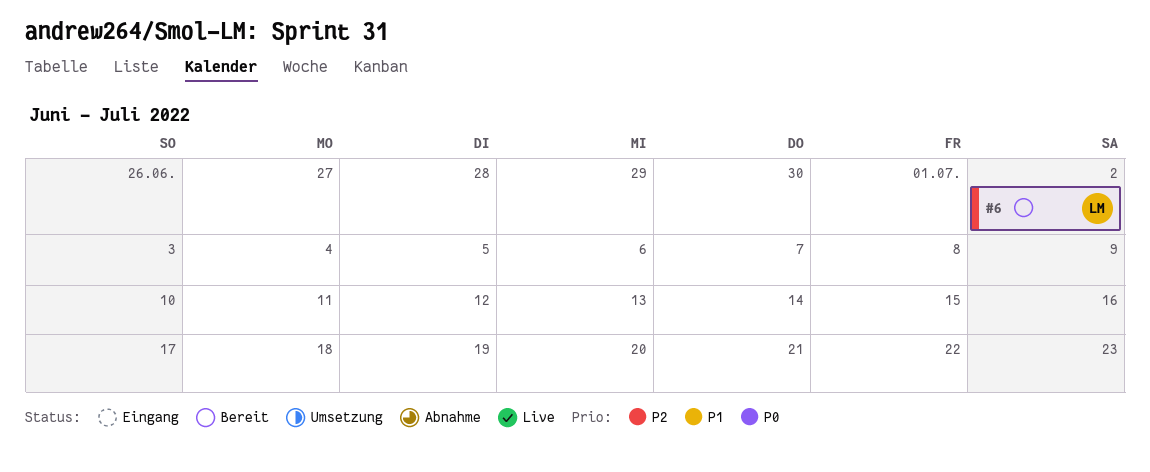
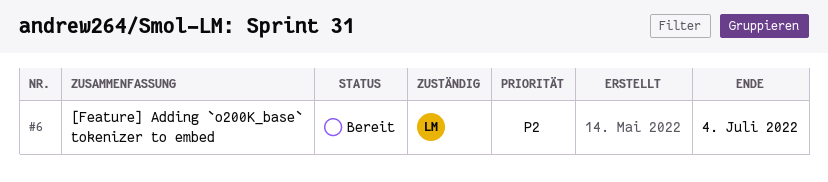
#6, due: Jul 2 -> Jul 4

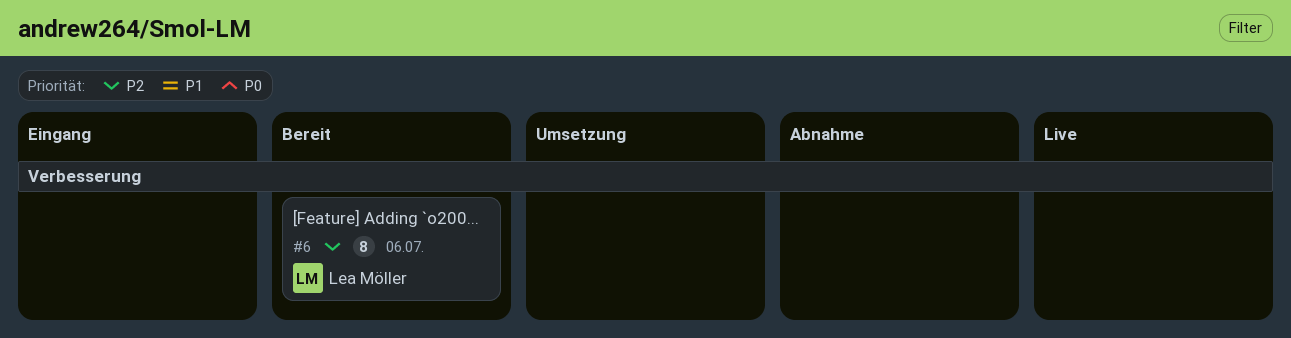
#6, due: Jul 4 -> Jul 6

